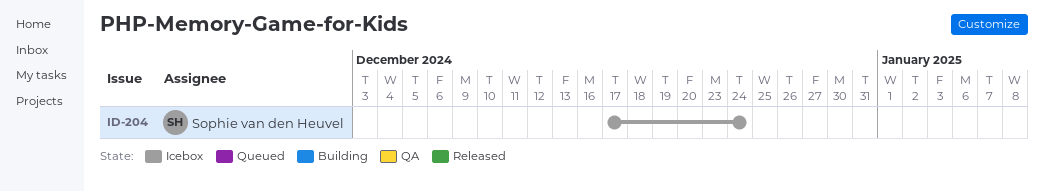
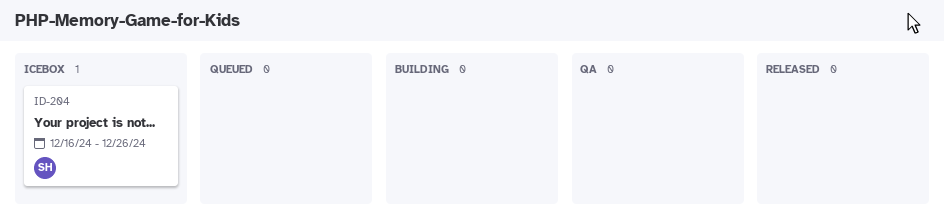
ID-204, start: Dec 17 -> Dec 16
ID-204, due: Dec 24 -> Dec 26

